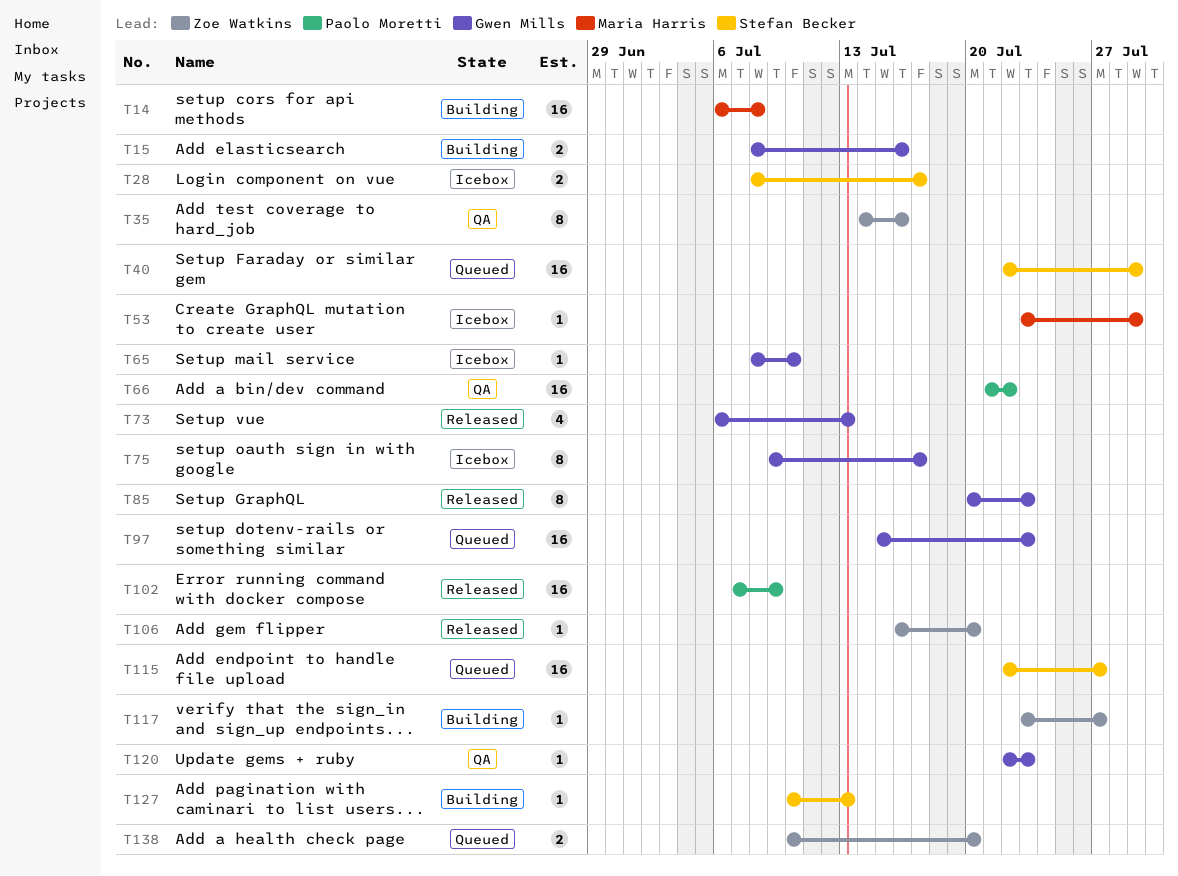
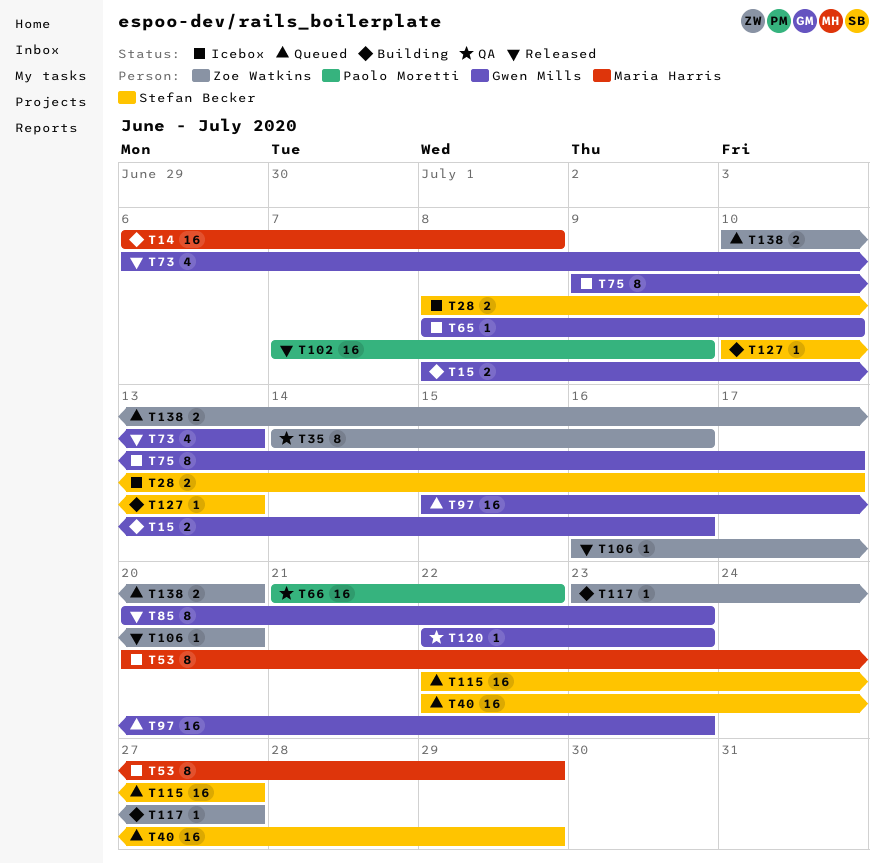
T53, estimate: 1 -> 8
T53, start: Jul 23 -> Jul 20

